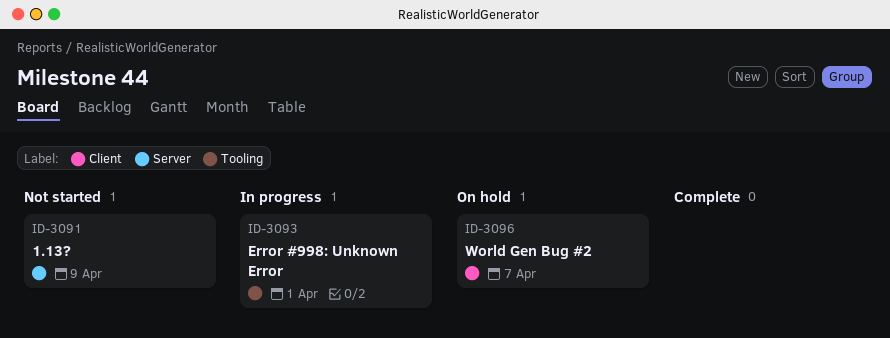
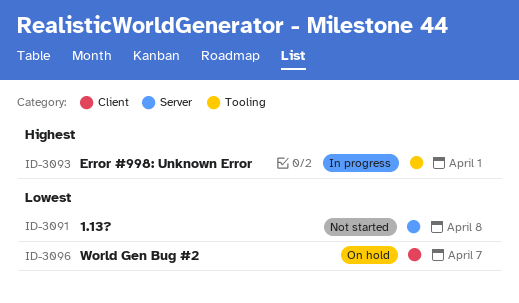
ID-3091, due: Apr 9 -> Apr 8

